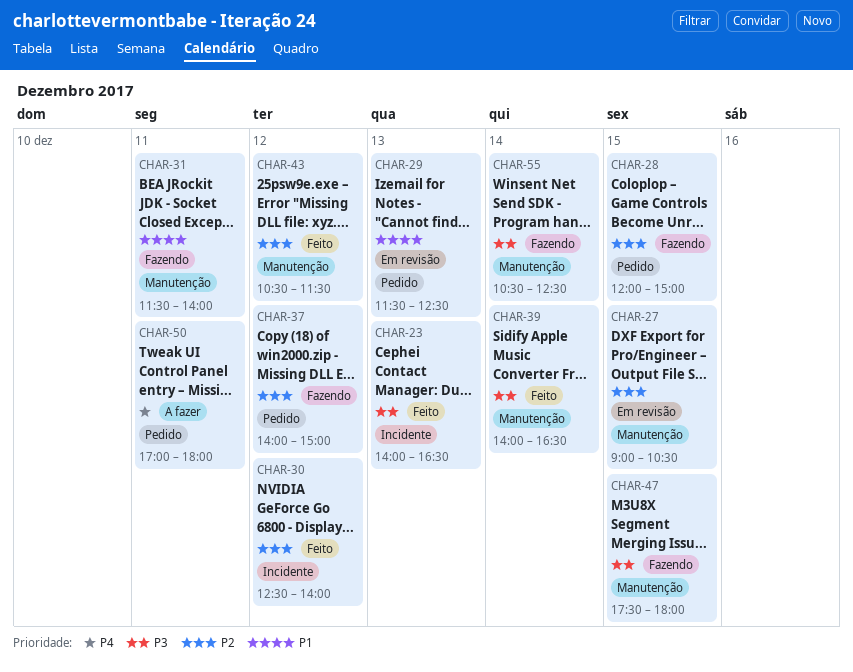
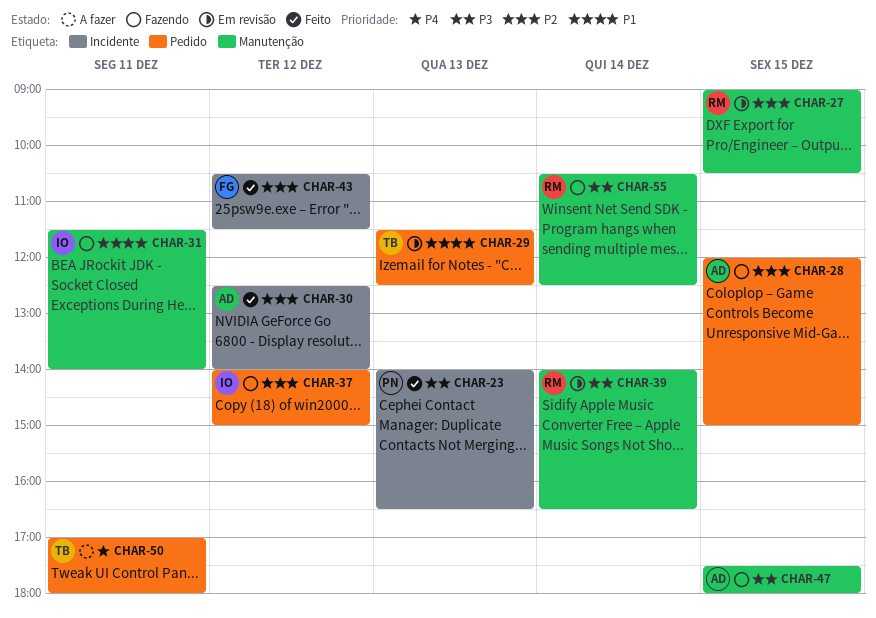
CHAR-39, status: Feito -> Em revisão
CHAR-43, label: Manutenção -> Incidente

